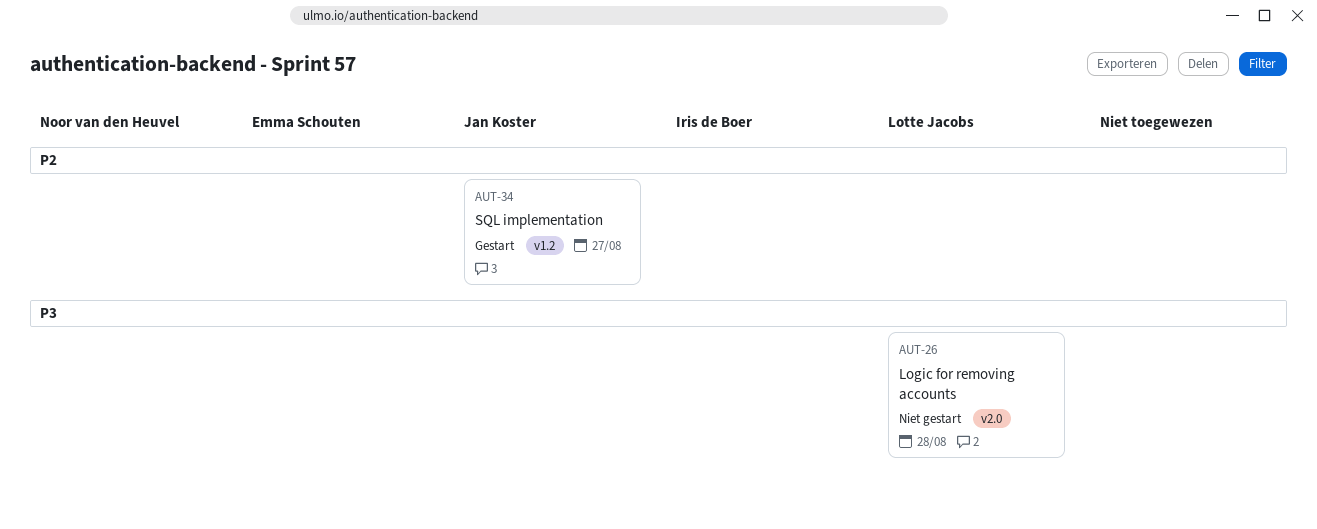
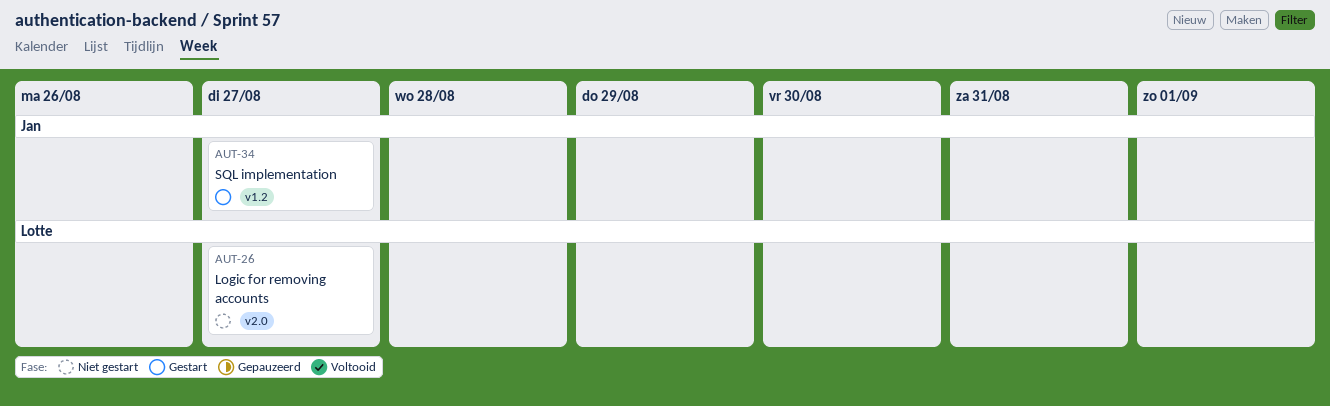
AUT-26, due: Aug 28 -> Aug 27

